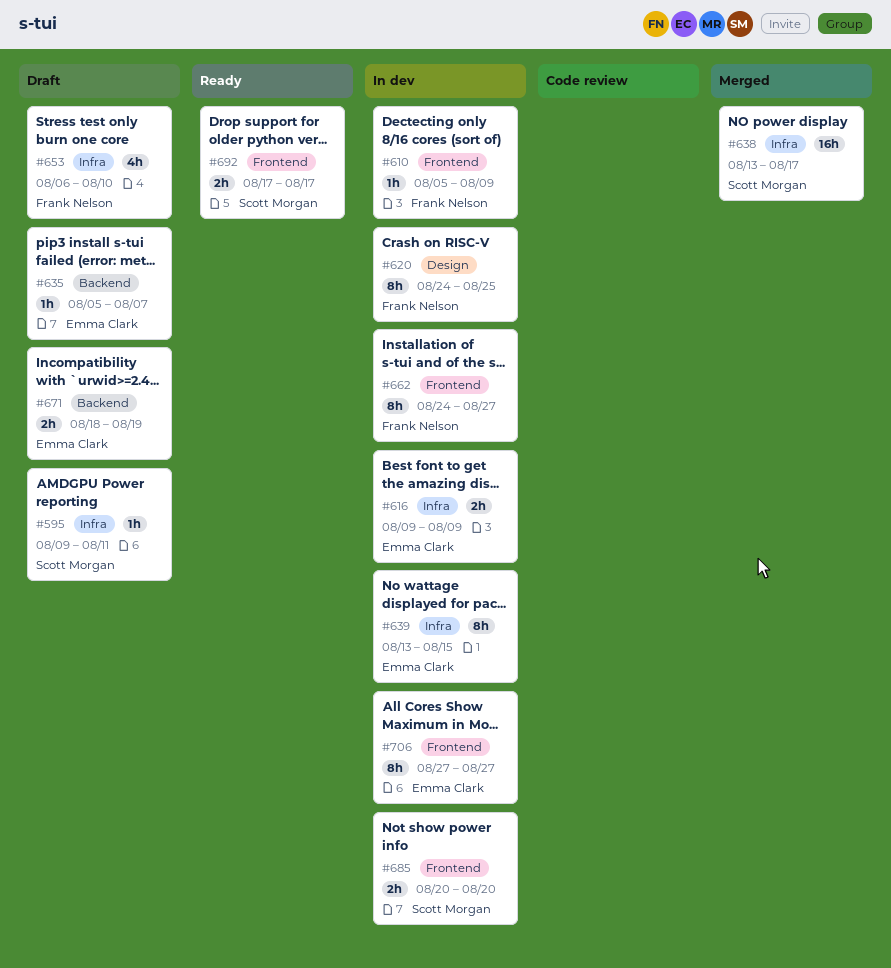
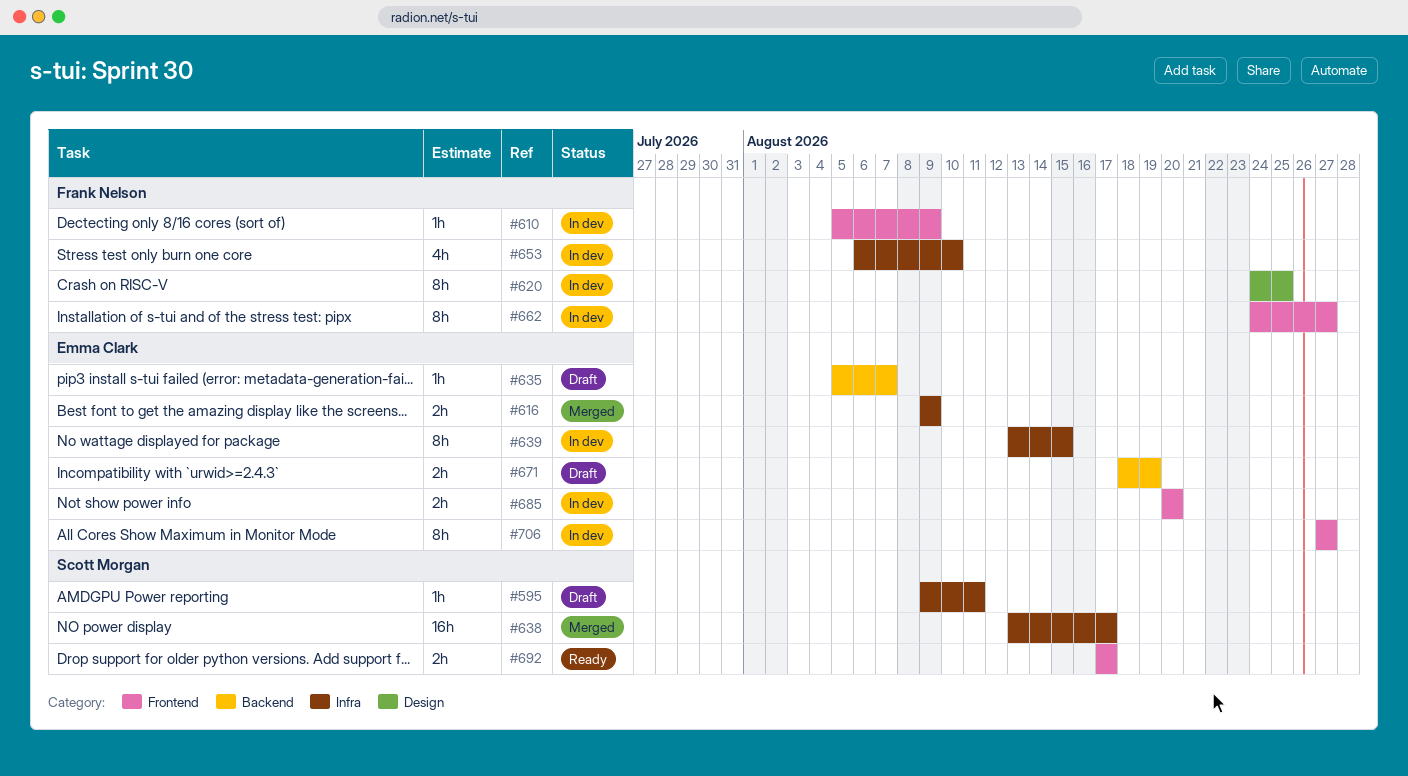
#616, status: In dev -> Merged
#653, status: Draft -> In dev
#685, owner: Scott Morgan -> Emma Clark

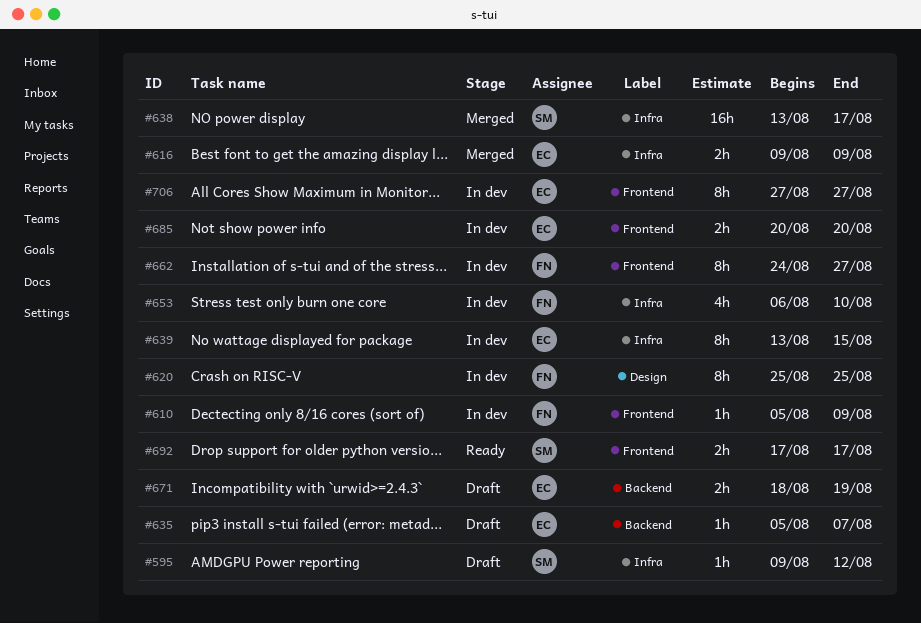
#595, due: Aug 11 -> Aug 12
#620, start: Aug 24 -> Aug 25

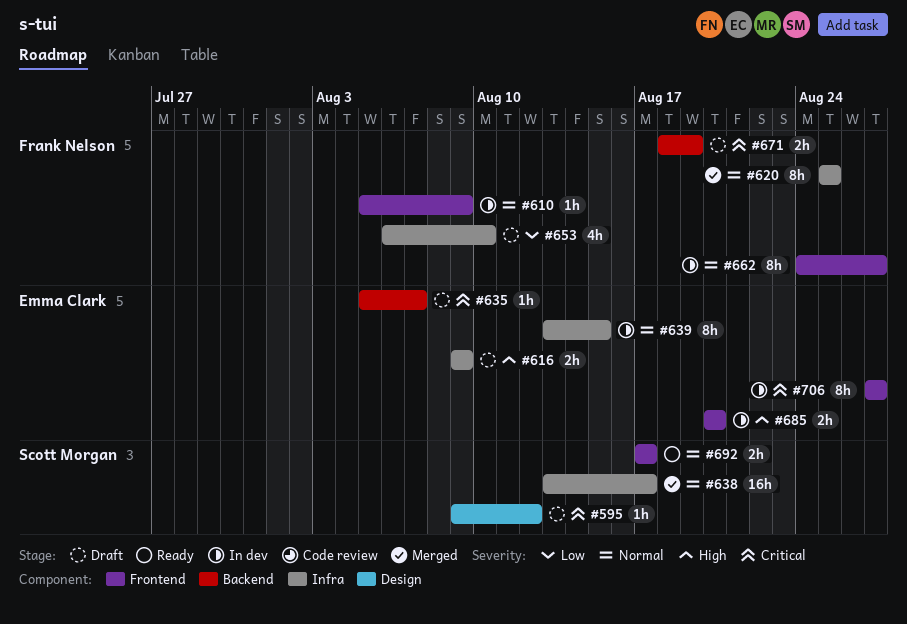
#595, label: Infra -> Design
#616, status: Merged -> Draft
#620, status: In dev -> Merged
#620, label: Design -> Infra
#653, status: In dev -> Draft
#671, owner: Emma Clark -> Frank Nelson

